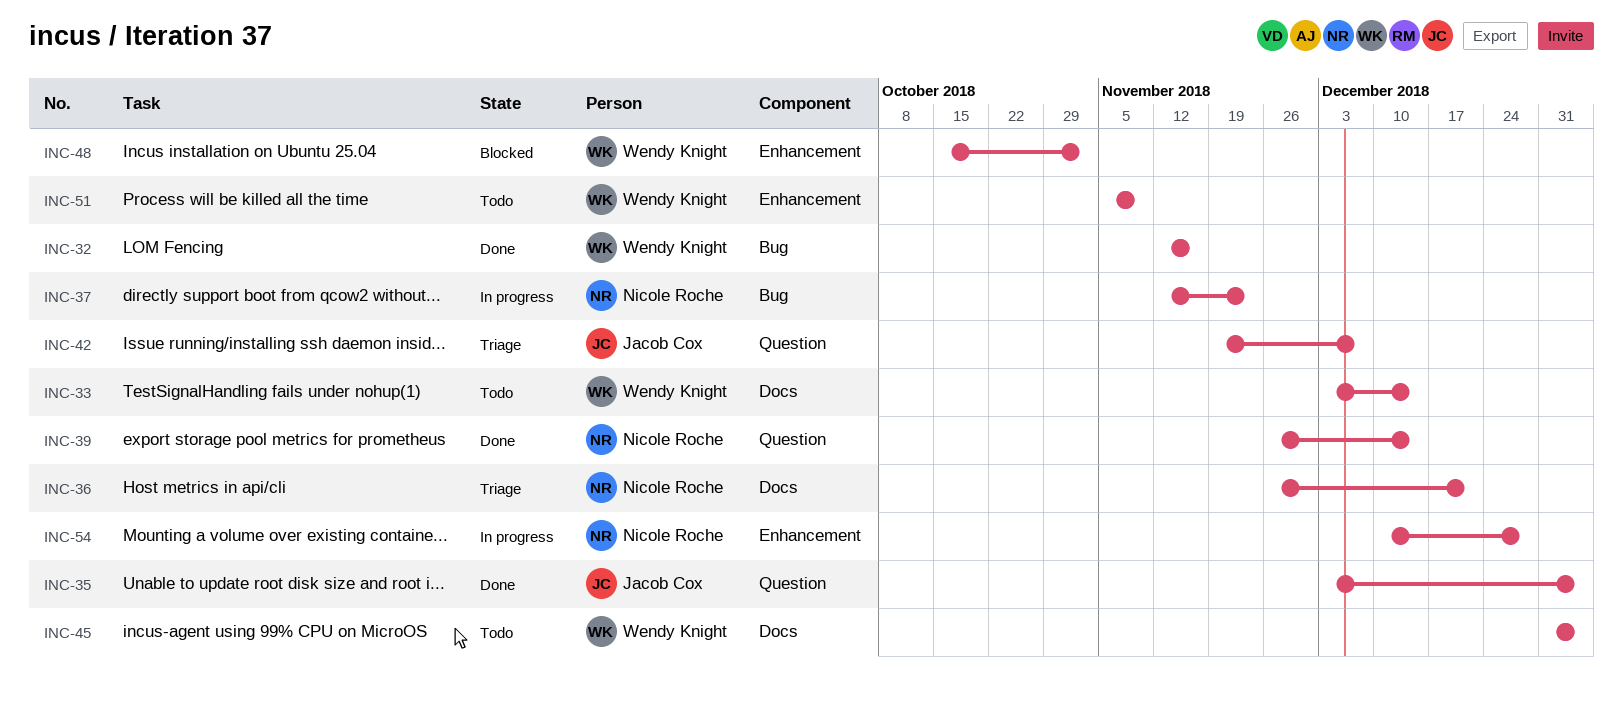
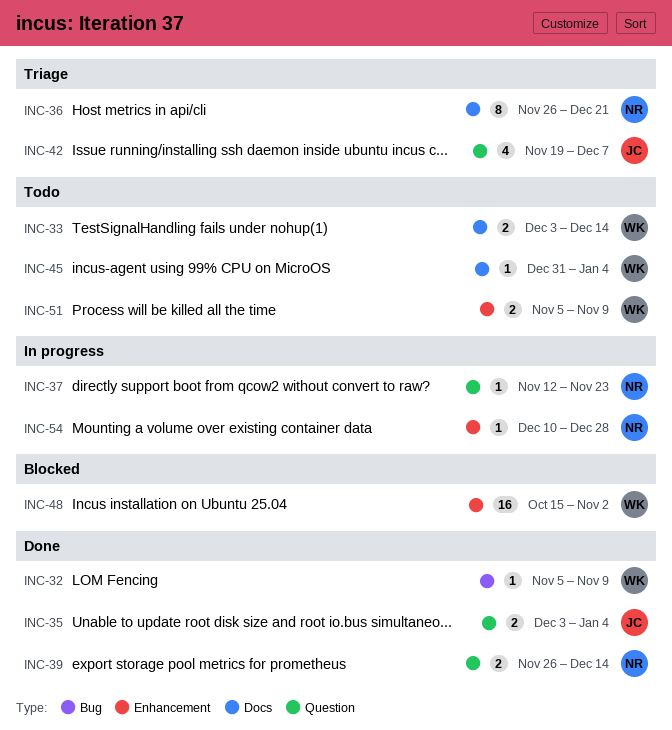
INC-32, start: Nov 12 -> Nov 5
INC-32, due: Nov 16 -> Nov 9
INC-37, label: Bug -> Question

